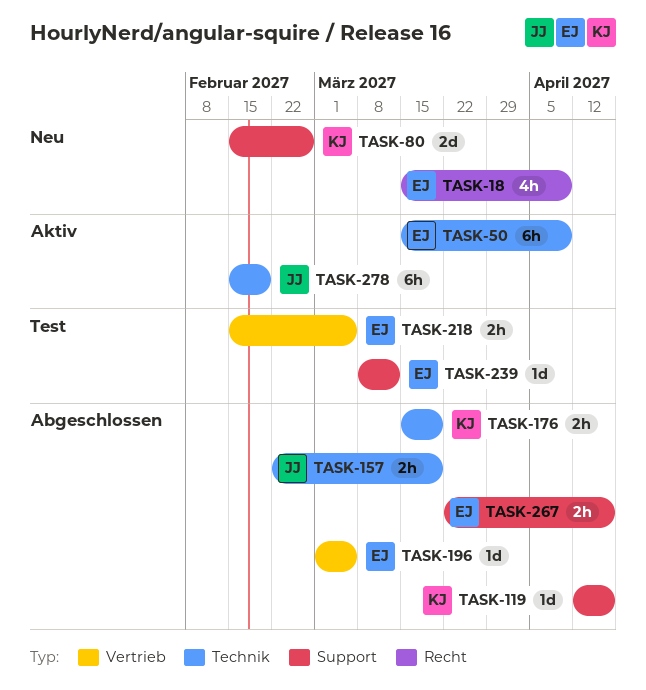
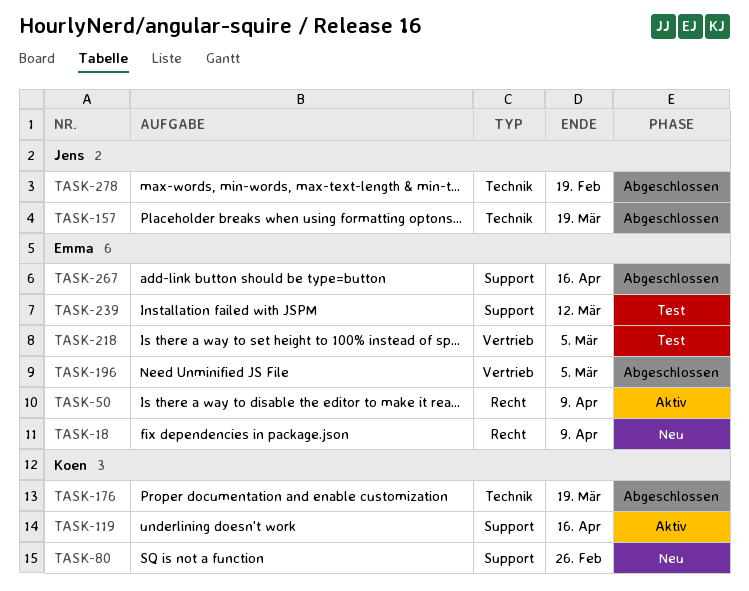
TASK-50, label: Technik -> Recht
TASK-119, status: Abgeschlossen -> Aktiv
TASK-278, status: Aktiv -> Abgeschlossen

